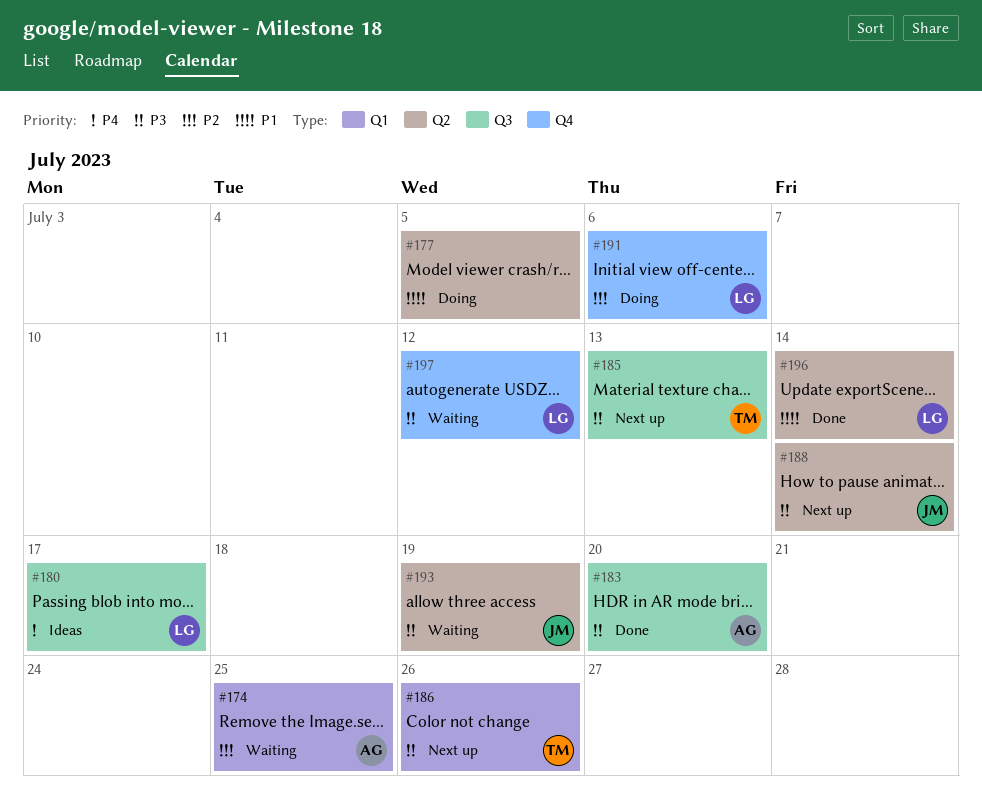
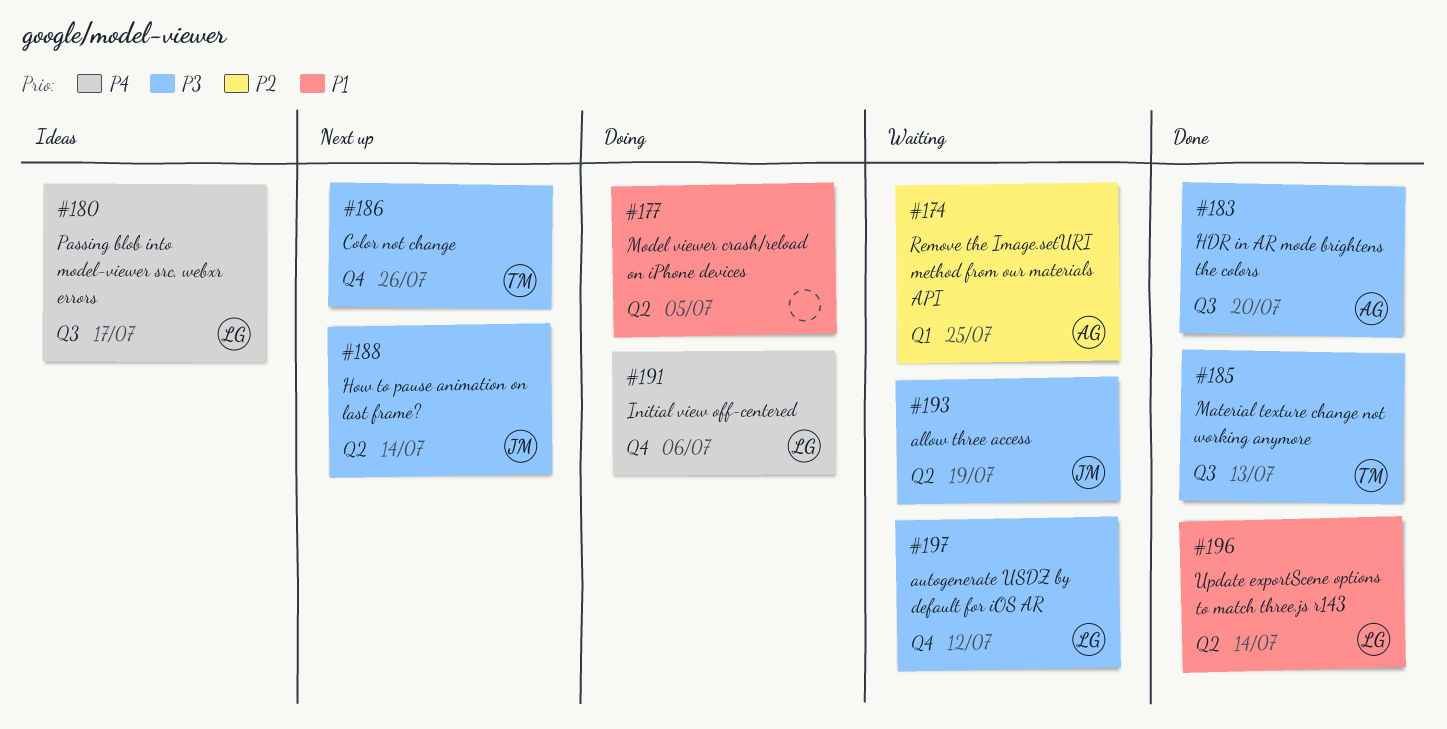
#185, status: Next up -> Done
#186, label: Q1 -> Q4
#191, priority: P2 -> P4

